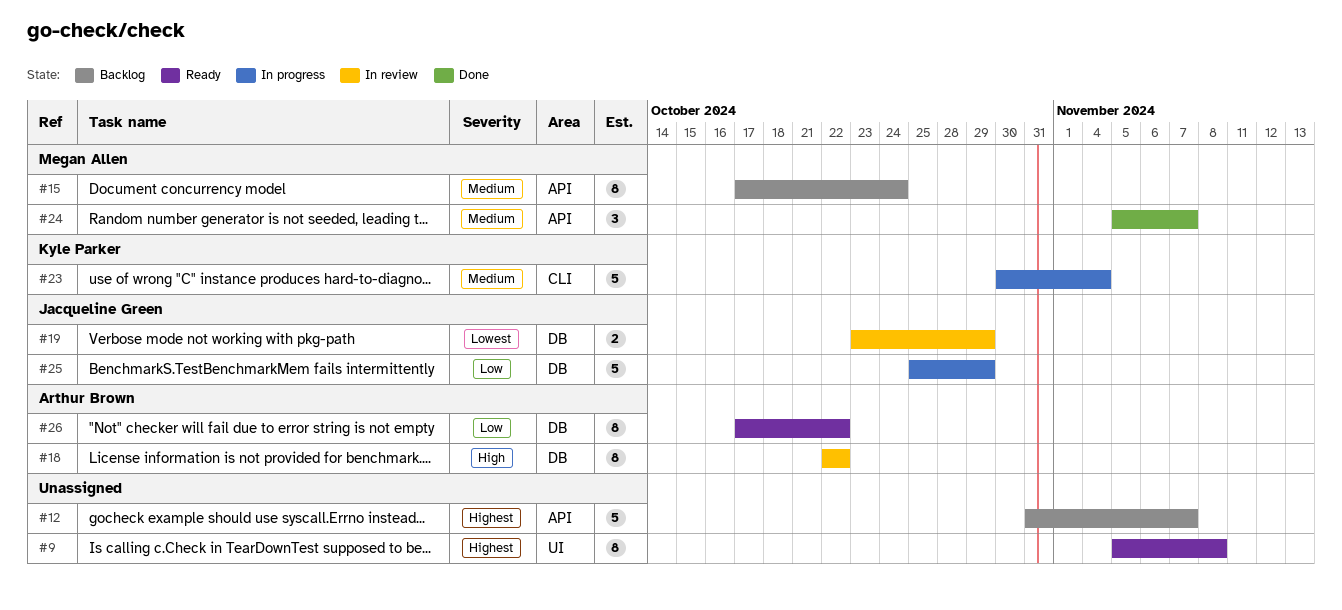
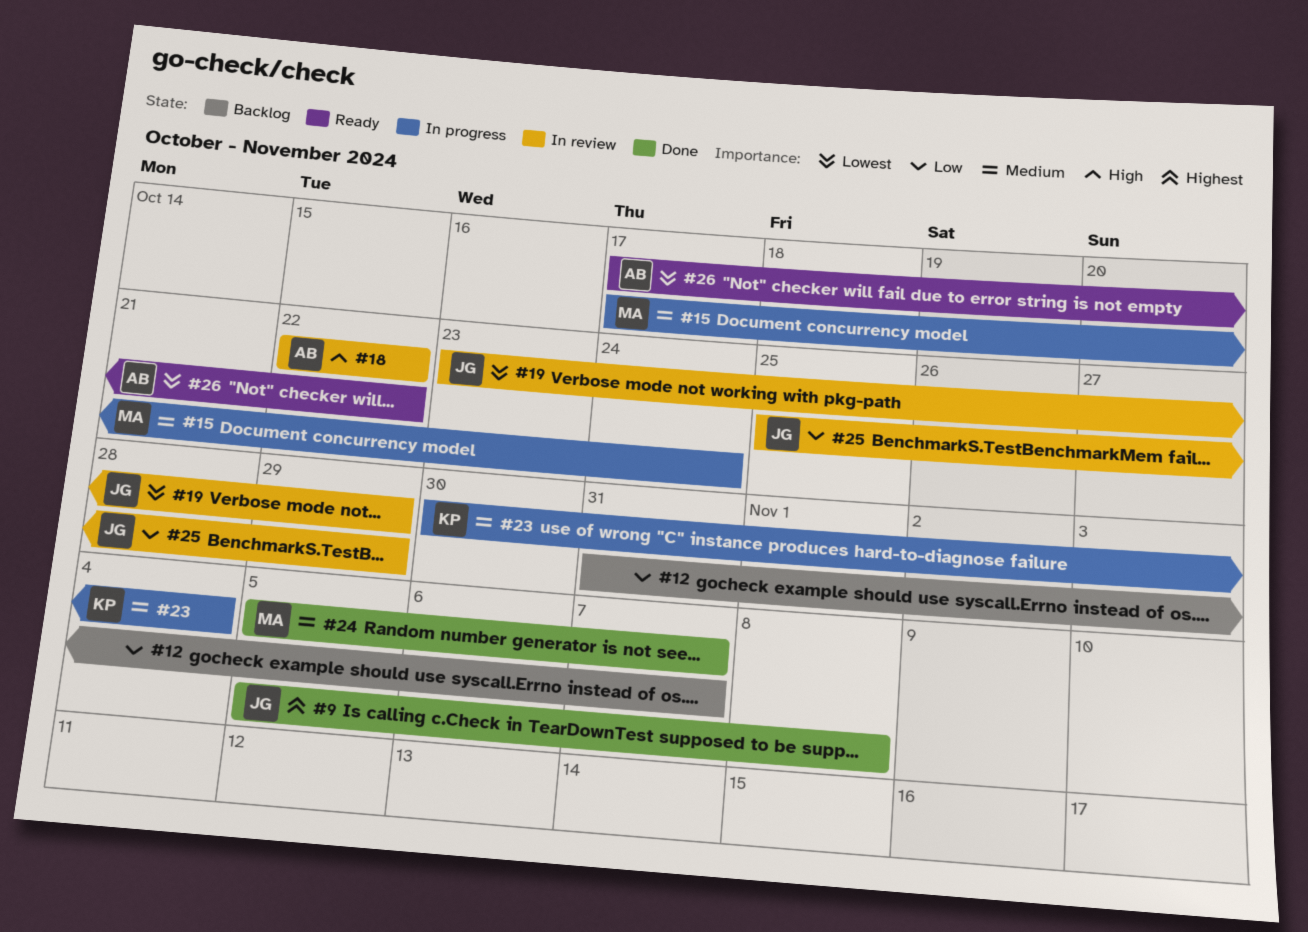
#9, status: Ready -> Done
#9, owner: none -> Jacqueline Green
#12, priority: Highest -> Low
#15, status: Backlog -> In progress
#25, status: In progress -> In review
#26, priority: Low -> Lowest

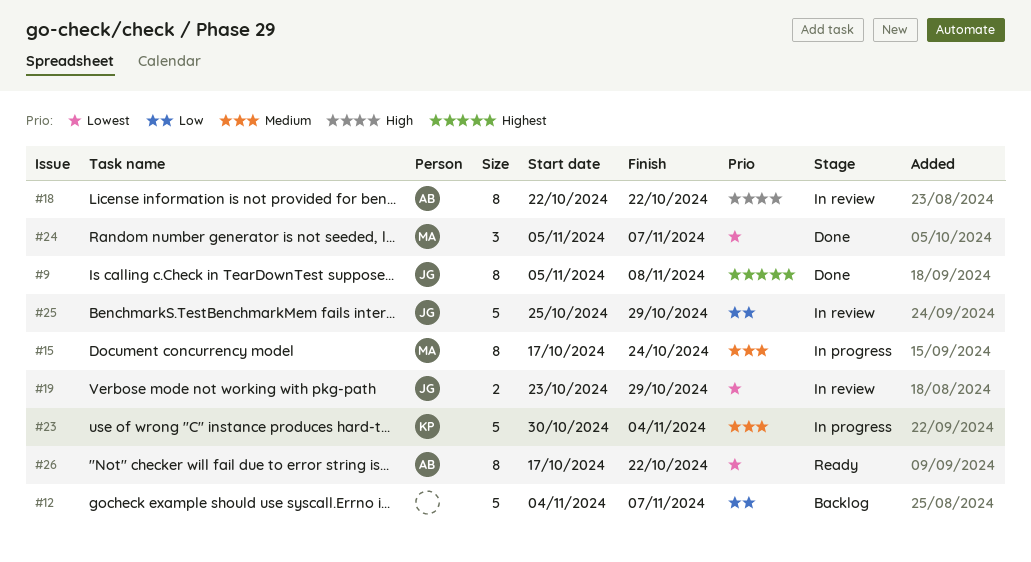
#12, start: Oct 31 -> Nov 4
#24, priority: Medium -> Lowest

